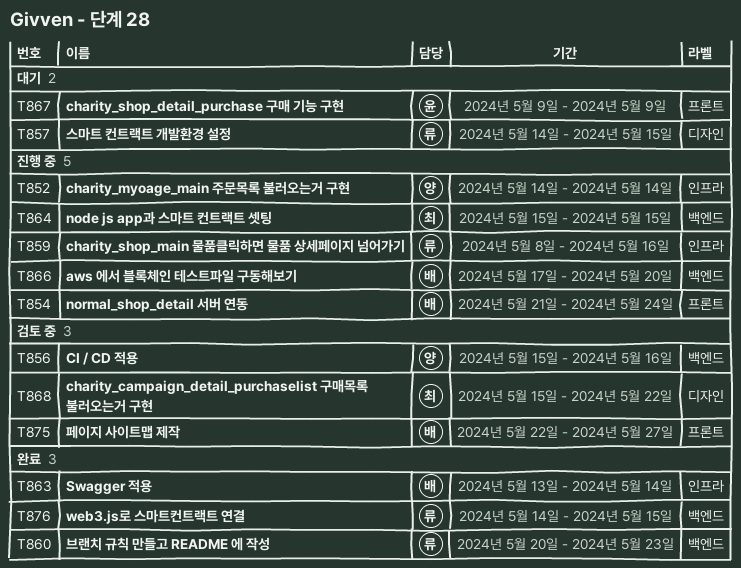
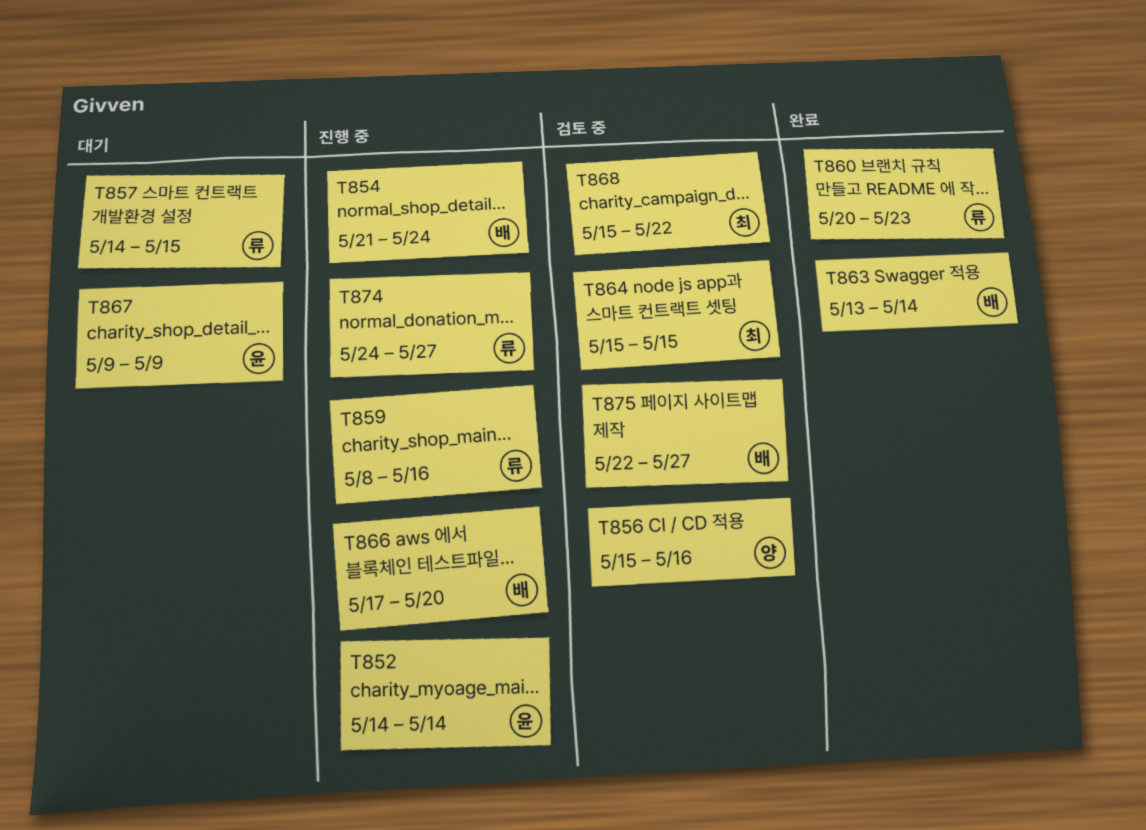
T852, owner: 양 -> 윤
T864, status: 진행 중 -> 검토 중
T874: none -> present
T876: present -> none

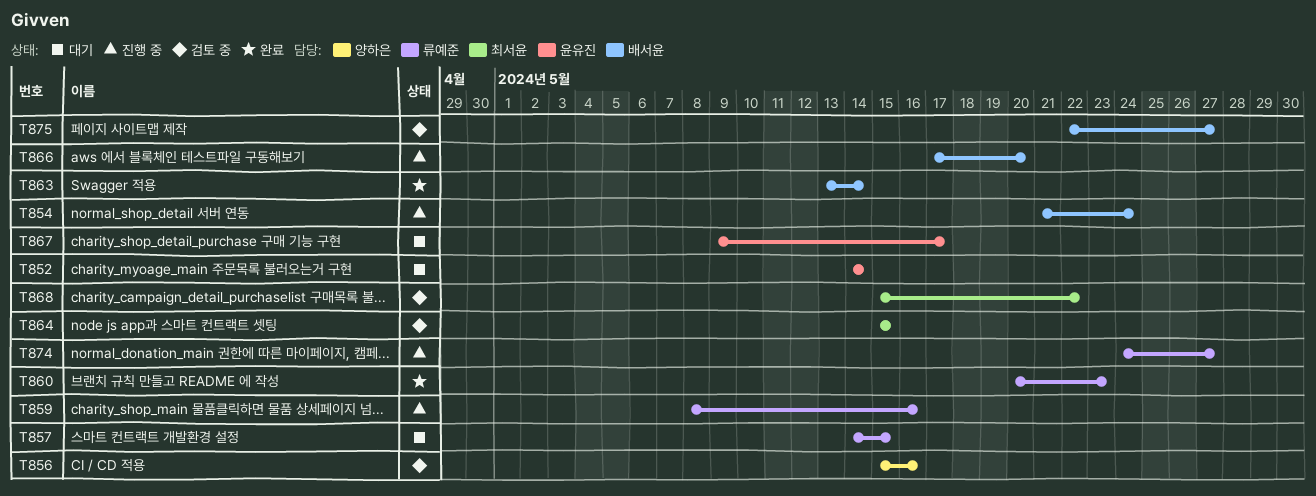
T852, status: 진행 중 -> 대기
T867, due: May 9 -> May 17

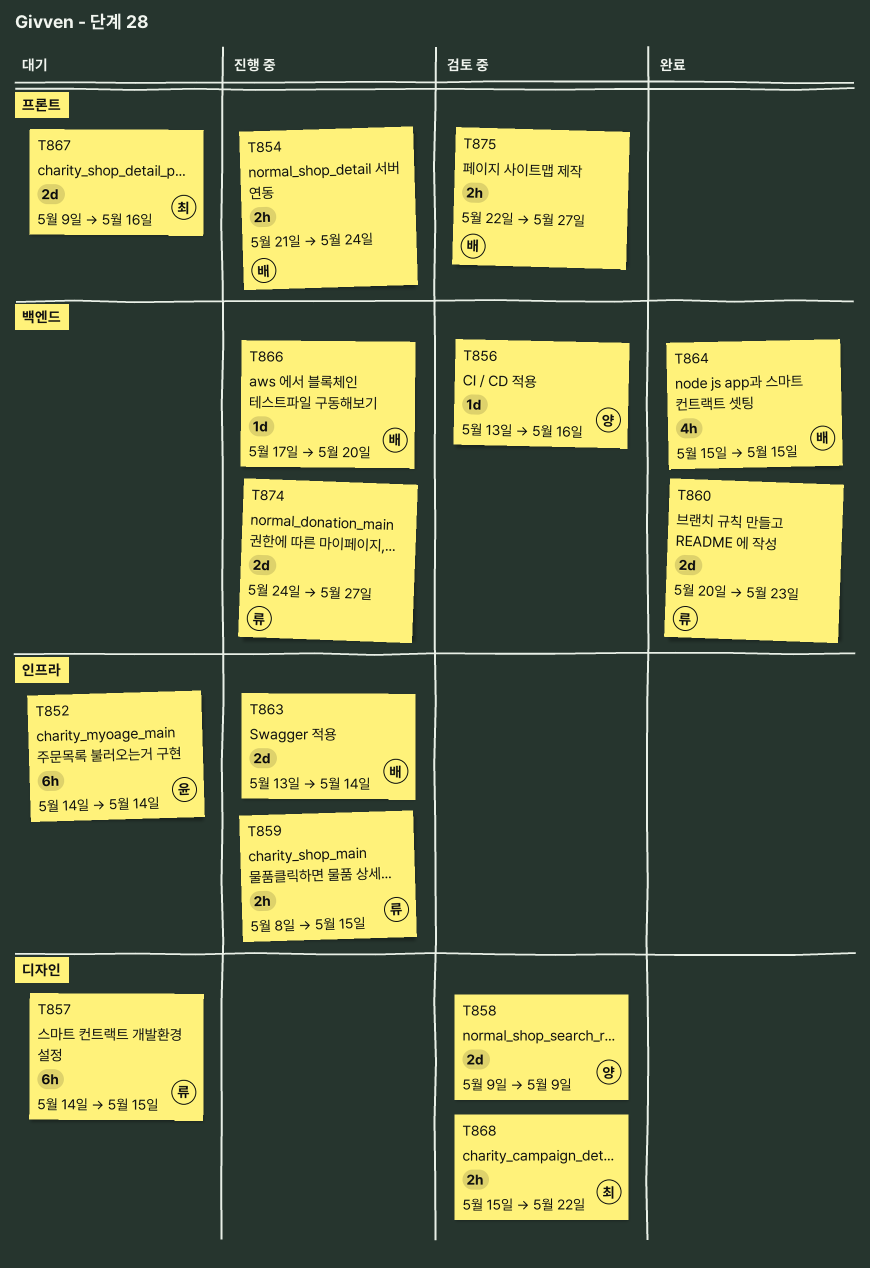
T856, start: May 15 -> May 13
T858: none -> present
T859, due: May 16 -> May 15
T863, status: 완료 -> 진행 중
T864, status: 검토 중 -> 완료
T864, owner: 최서윤 -> 배서윤
T867, owner: 윤유진 -> 최서윤
T867, due: May 17 -> May 16

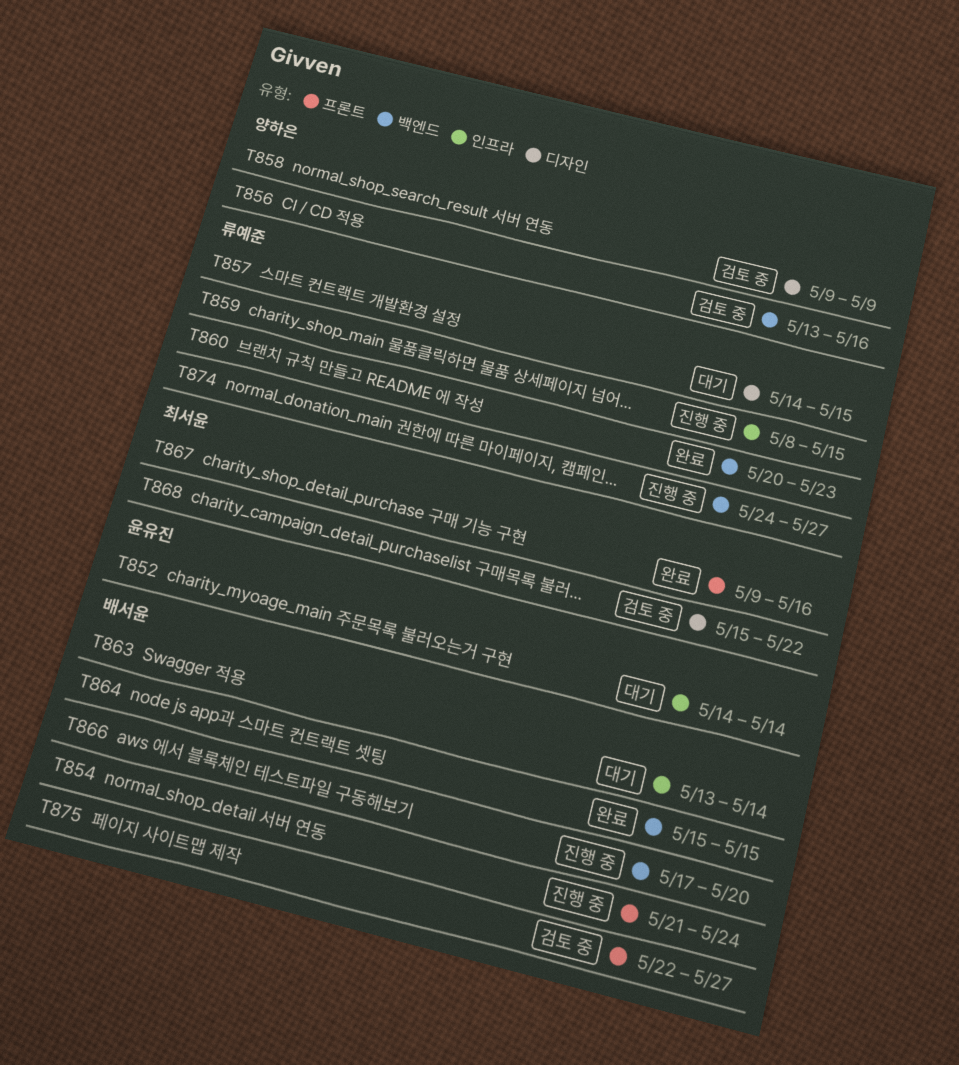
T863, status: 진행 중 -> 대기
T867, status: 대기 -> 완료

